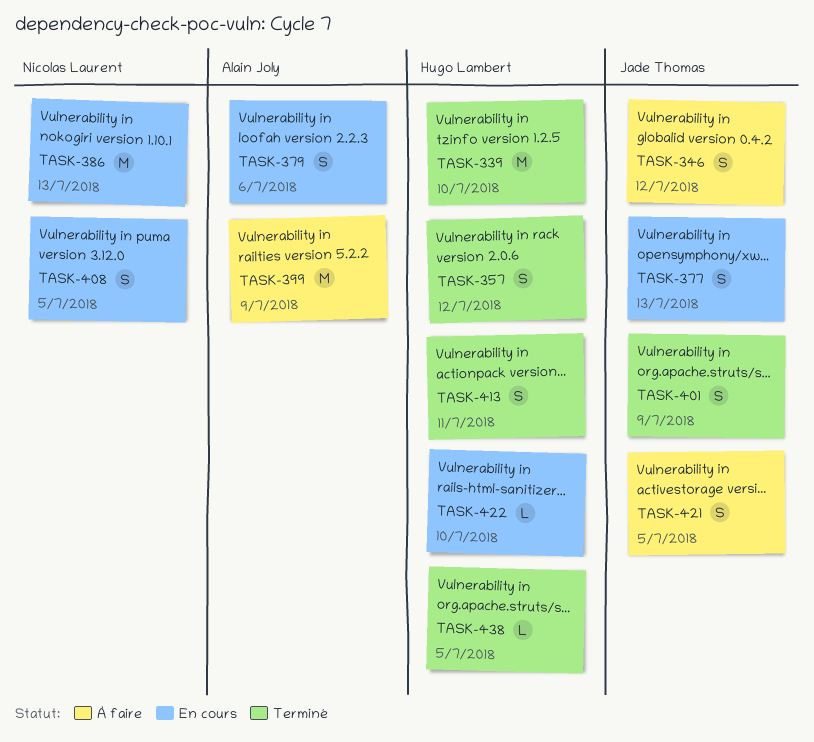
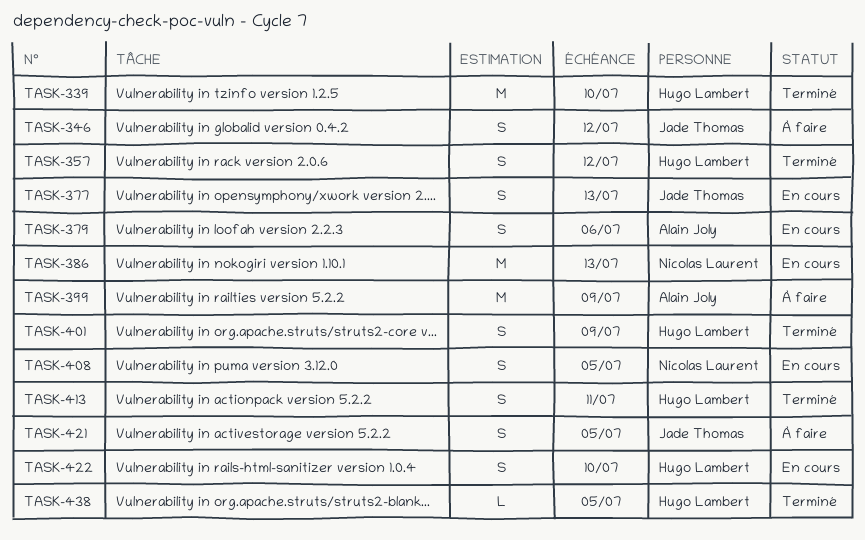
TASK-401, owner: Jade Thomas -> Hugo Lambert
TASK-422, estimate: L -> S

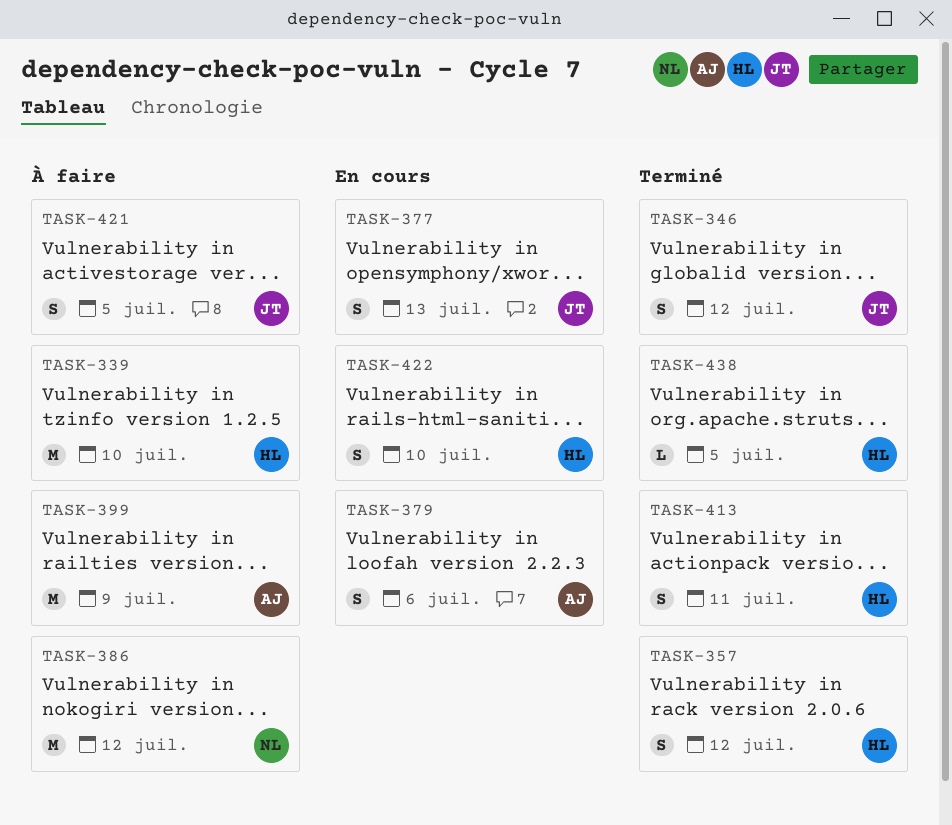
TASK-339, status: Terminé -> À faire
TASK-346, status: À faire -> Terminé
TASK-386, status: En cours -> À faire
TASK-386, due: Jul 13 -> Jul 12
TASK-401: present -> none
TASK-408: present -> none

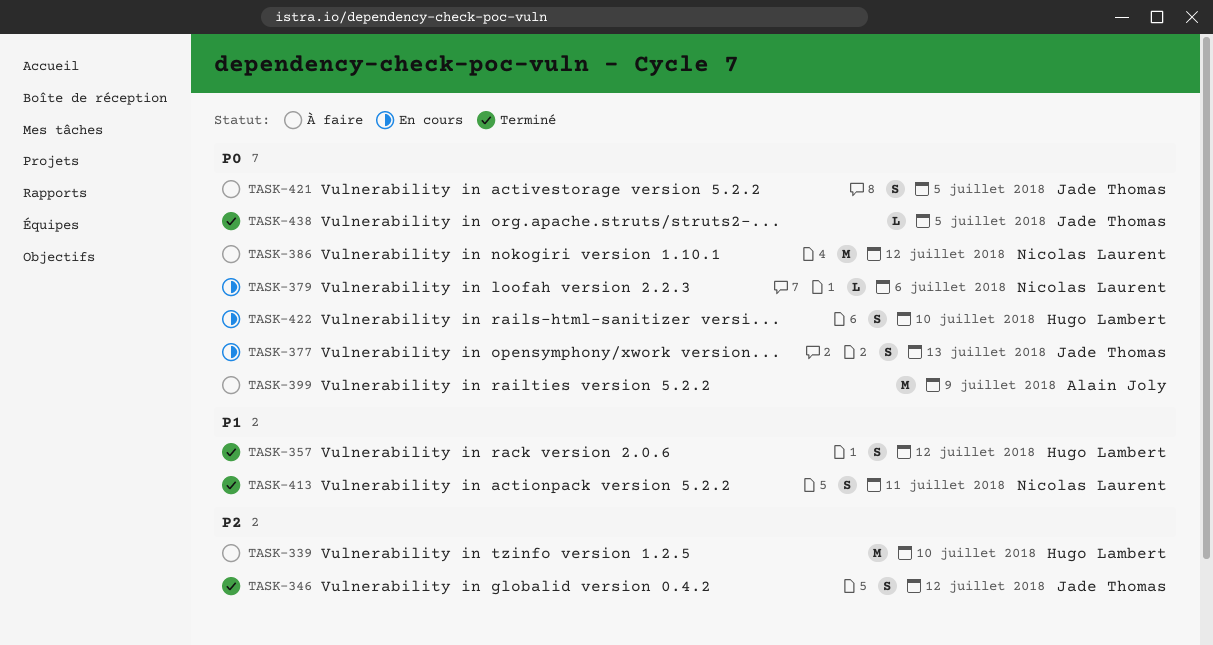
TASK-379, owner: Alain Joly -> Nicolas Laurent
TASK-379, estimate: S -> L
TASK-413, owner: Hugo Lambert -> Nicolas Laurent
TASK-438, owner: Hugo Lambert -> Jade Thomas

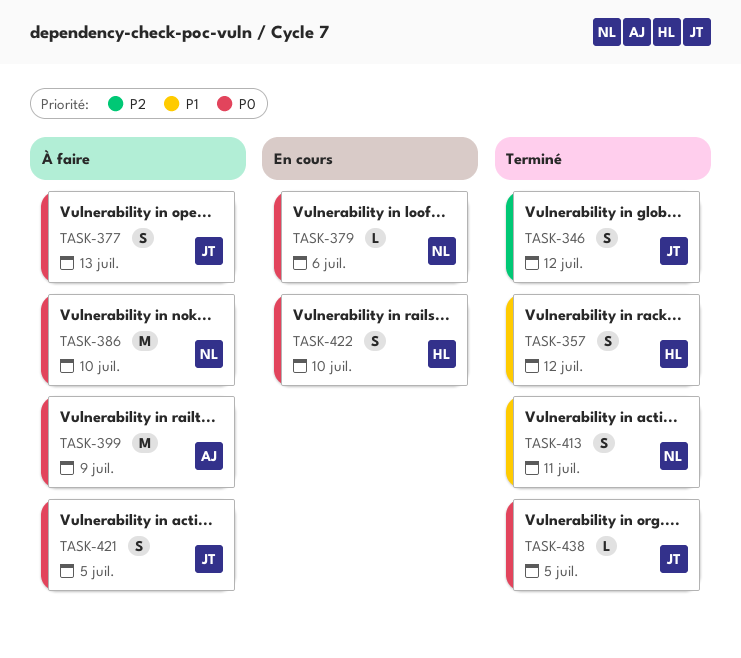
TASK-339: present -> none
TASK-377, status: En cours -> À faire
TASK-386, due: Jul 12 -> Jul 10

